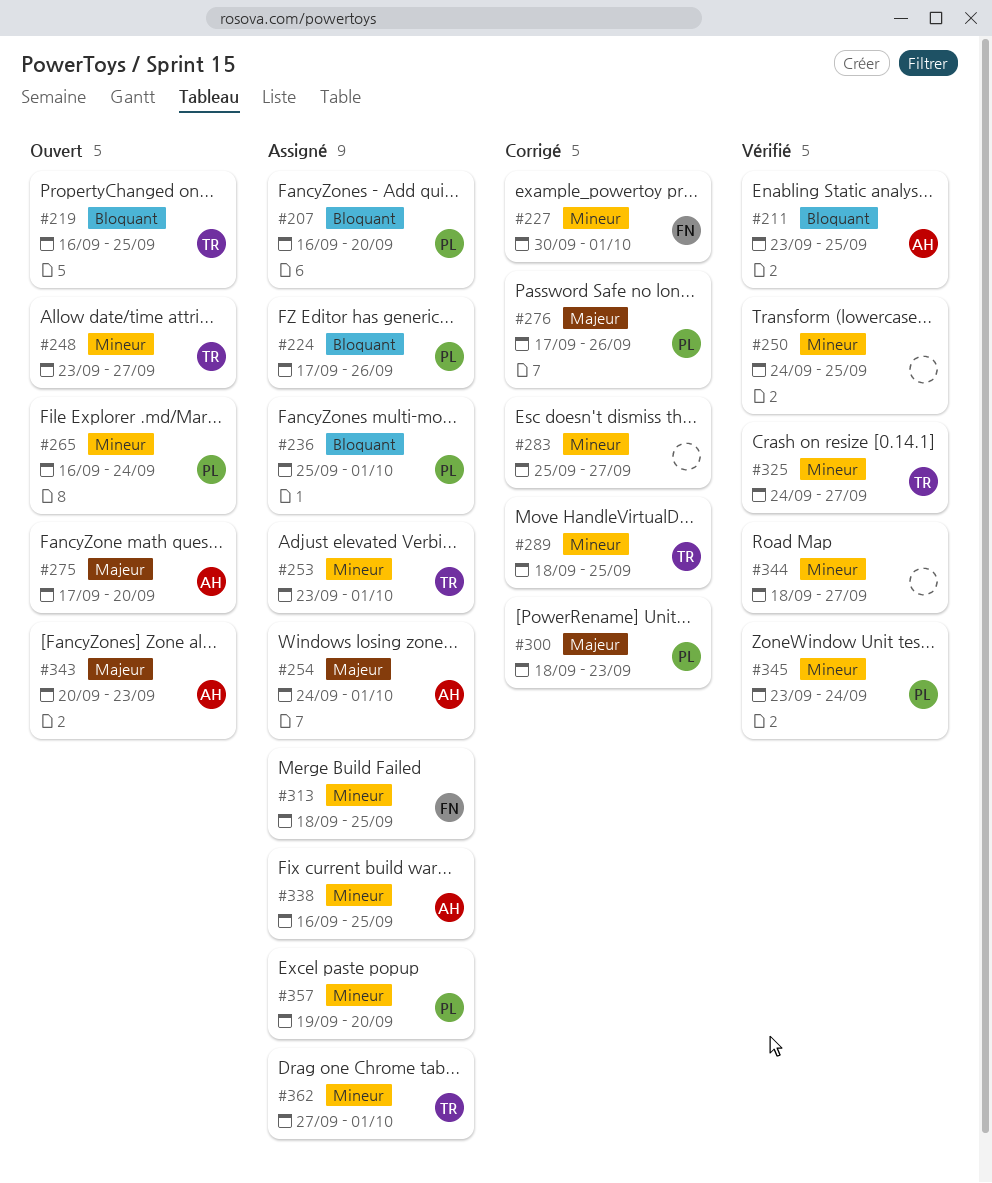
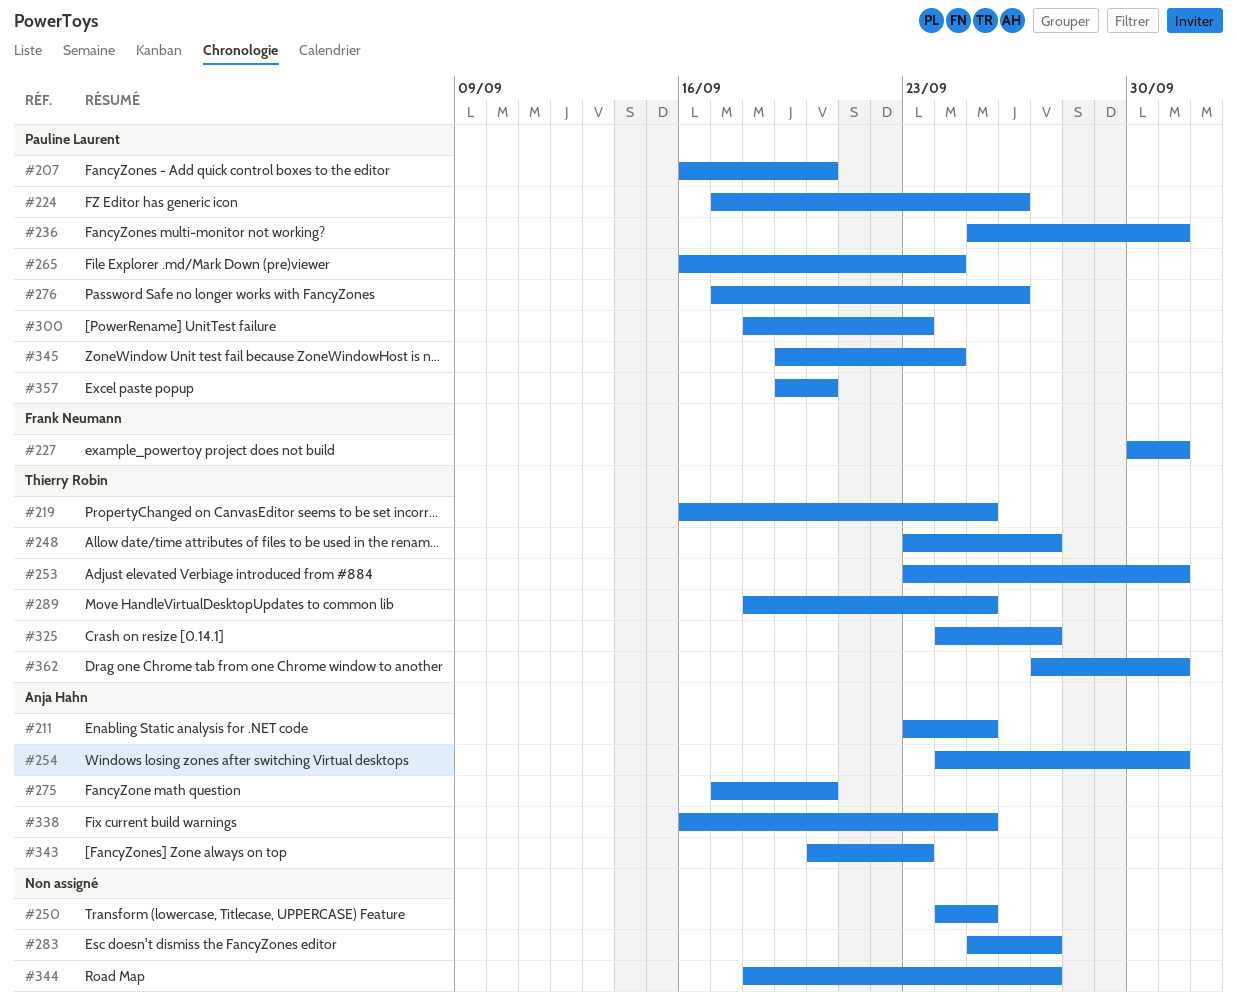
#313: present -> none
#345, start: Sep 23 -> Sep 19

